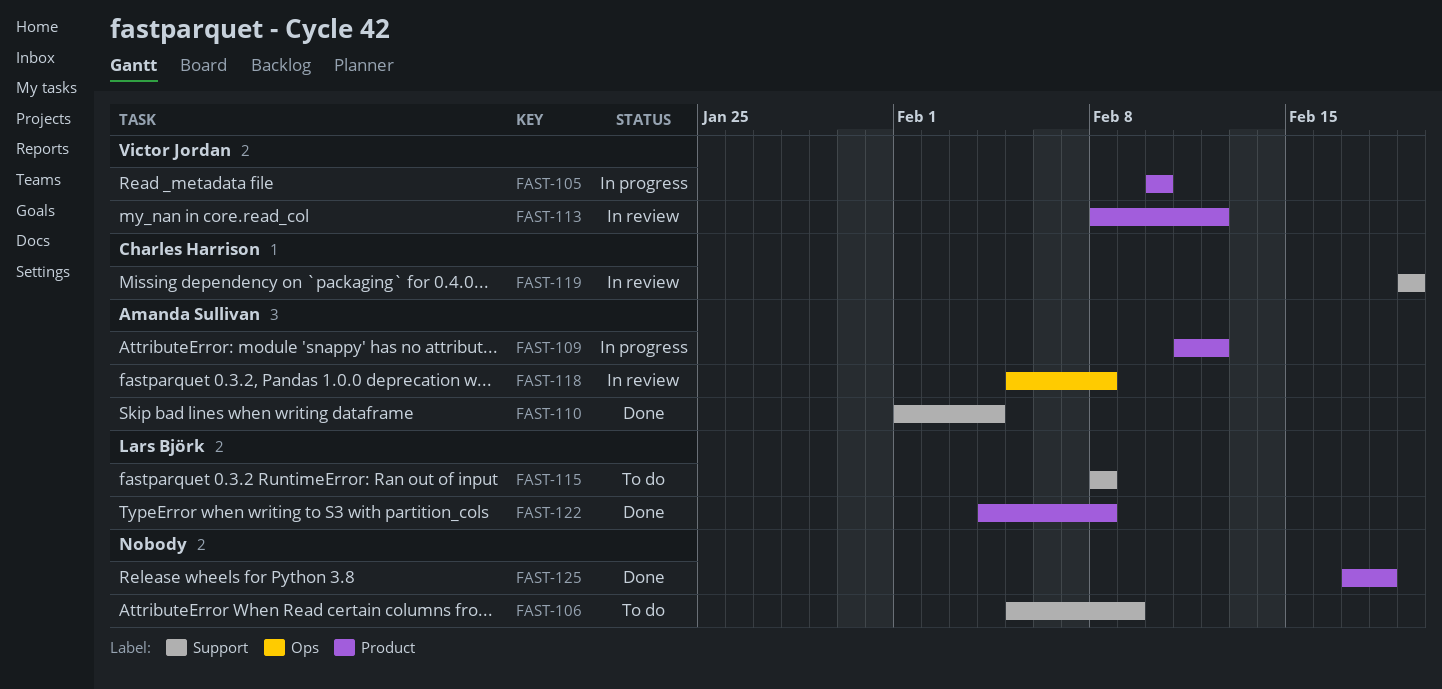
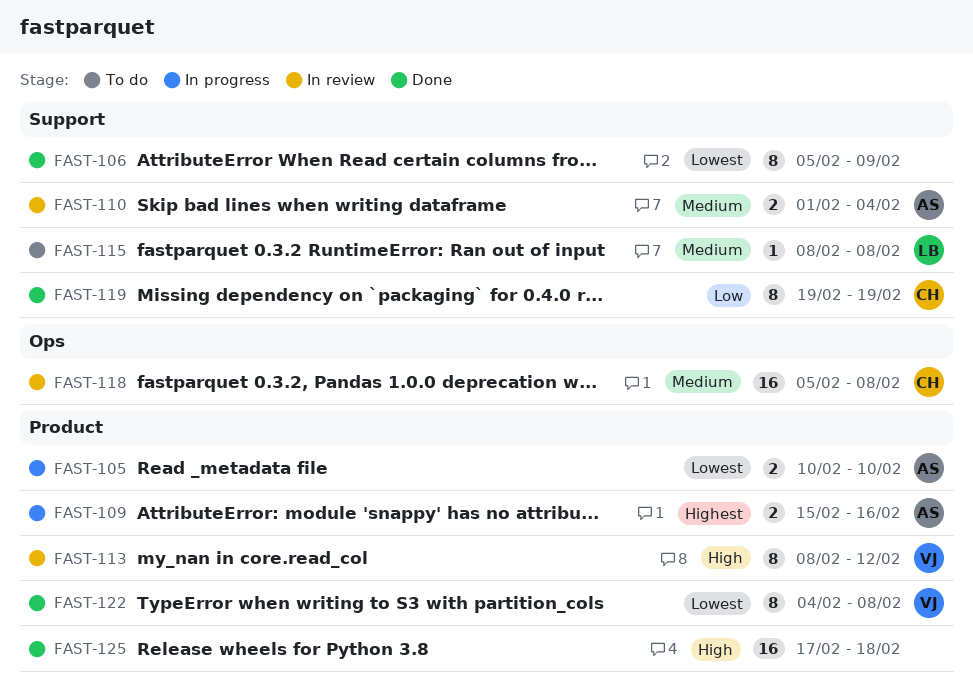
FAST-105, owner: Victor Jordan -> Amanda Sullivan
FAST-106, status: To do -> Done
FAST-109, start: Feb 11 -> Feb 15
FAST-109, due: Feb 12 -> Feb 16
FAST-110, status: Done -> In review
FAST-118, owner: Amanda Sullivan -> Charles Harrison
FAST-119, status: In review -> Done
FAST-122, owner: Lars Björk -> Victor Jordan

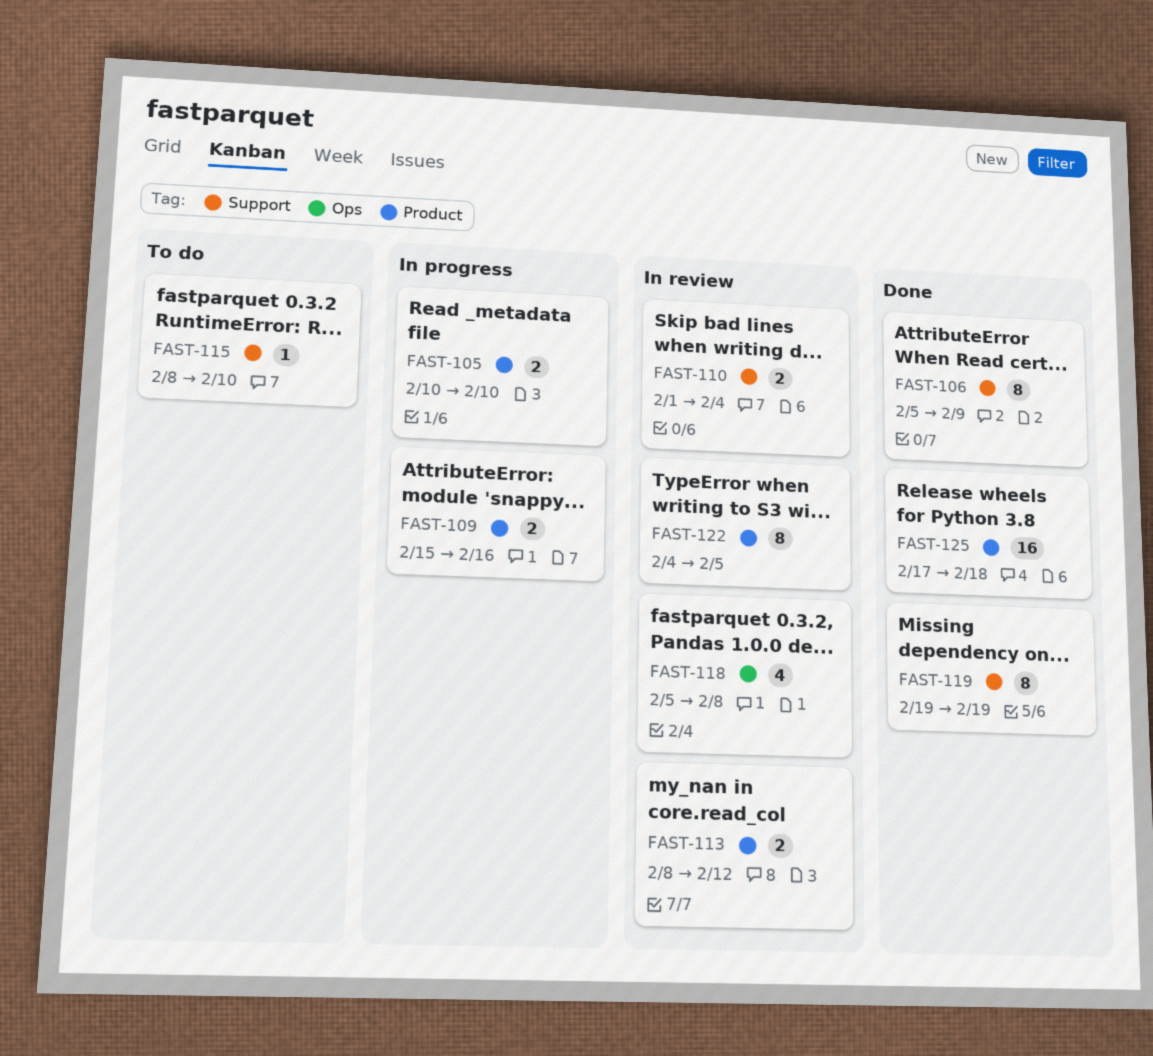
FAST-113, estimate: 8 -> 2
FAST-115, due: Feb 8 -> Feb 10
FAST-118, estimate: 16 -> 4
FAST-122, status: Done -> In review
FAST-122, due: Feb 8 -> Feb 5

